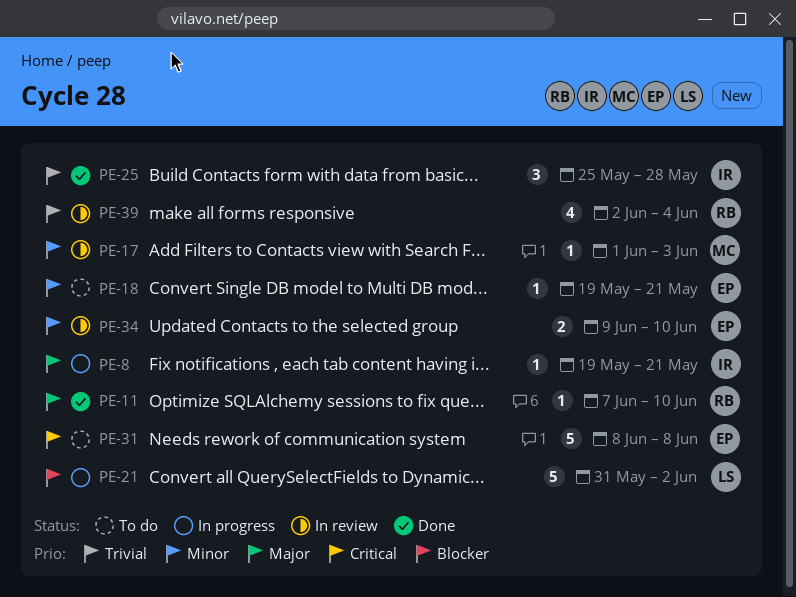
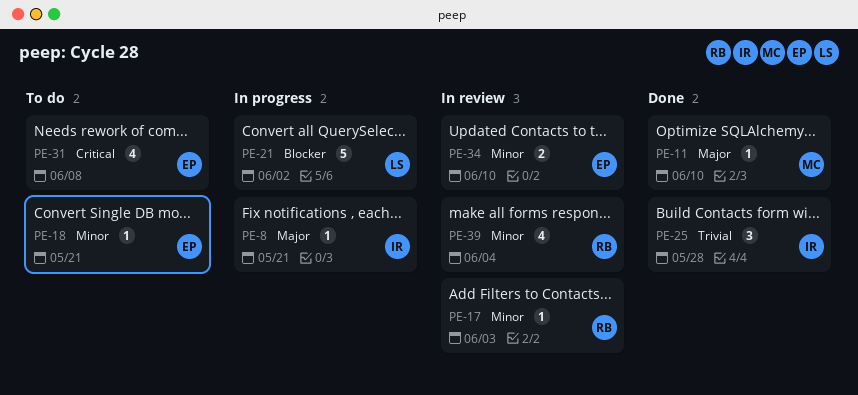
PE-11, owner: RB -> MC
PE-17, owner: MC -> RB
PE-31, estimate: 5 -> 4
PE-39, priority: Trivial -> Minor

